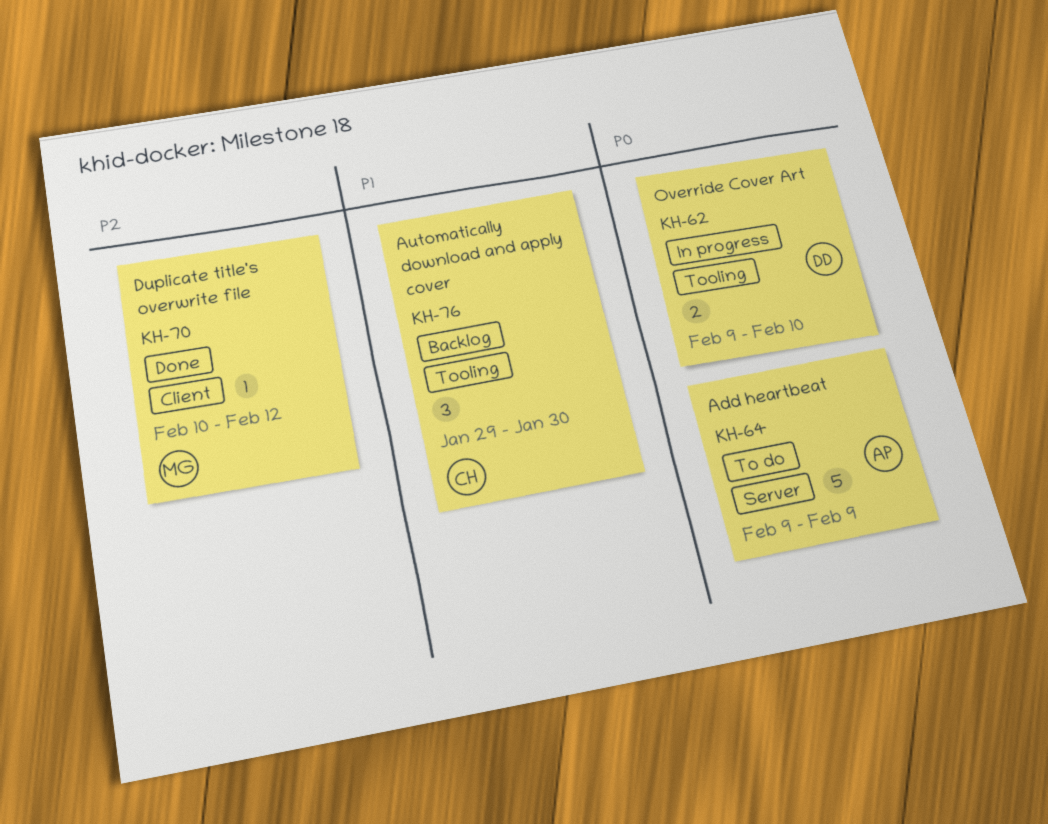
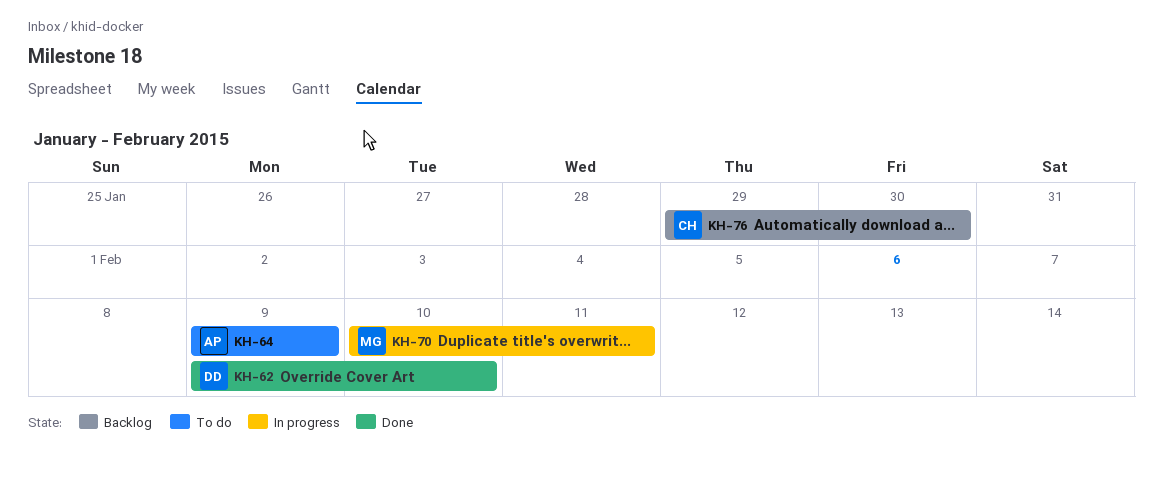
KH-62, status: In progress -> Done
KH-70, status: Done -> In progress
KH-70, due: Feb 12 -> Feb 11

